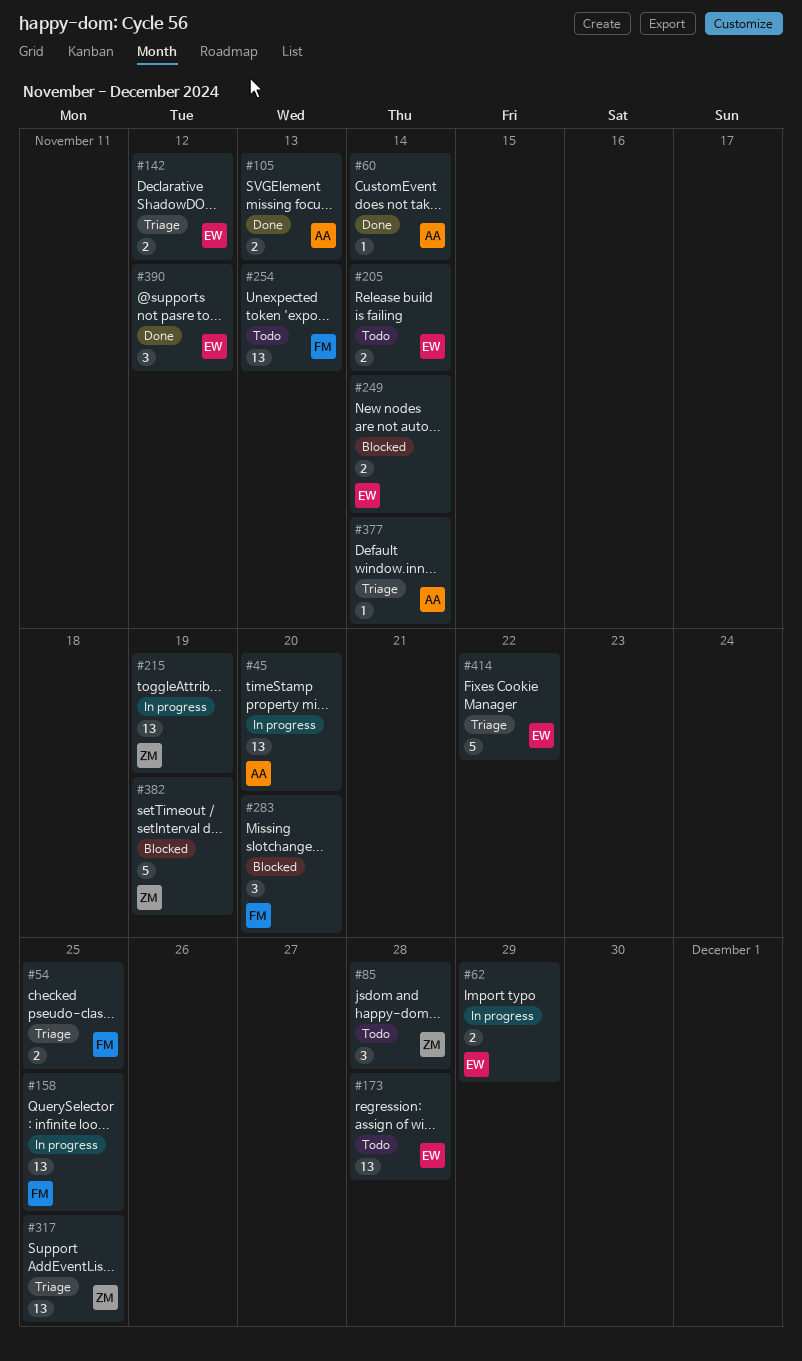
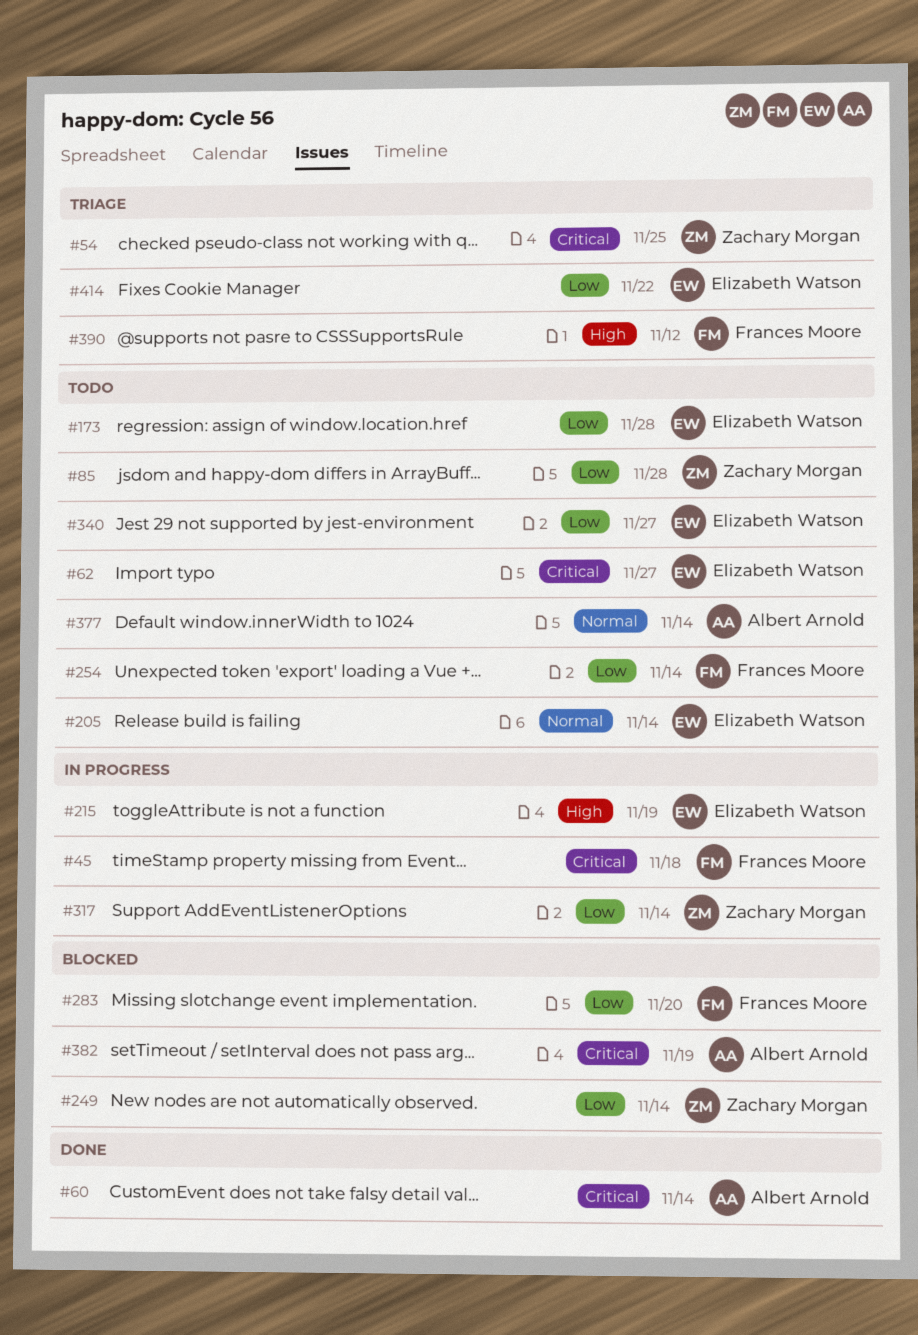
#45, owner: Albert Arnold -> Frances Moore
#45, due: Nov 20 -> Nov 18
#54, owner: Frances Moore -> Zachary Morgan
#62, status: In progress -> Todo
#62, due: Nov 29 -> Nov 27
#105: present -> none
#142: present -> none
#158: present -> none
#215, owner: Zachary Morgan -> Elizabeth Watson
#249, owner: Elizabeth Watson -> Zachary Morgan
#254, due: Nov 13 -> Nov 14
#317, status: Triage -> In progress
#317, due: Nov 25 -> Nov 14
#340: none -> present
#377, status: Triage -> Todo
#382, owner: Zachary Morgan -> Albert Arnold
#390, status: Done -> Triage
#390, owner: Elizabeth Watson -> Frances Moore

